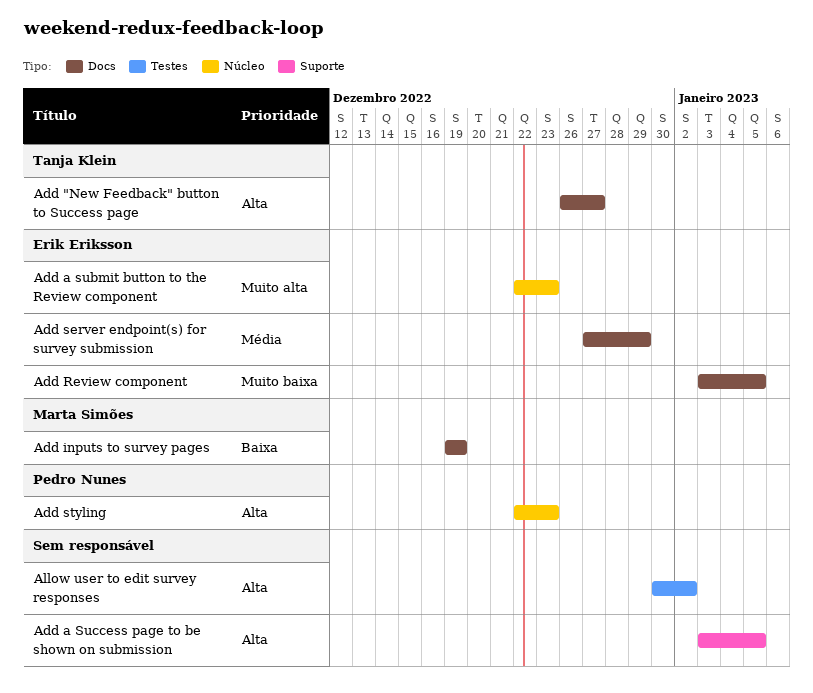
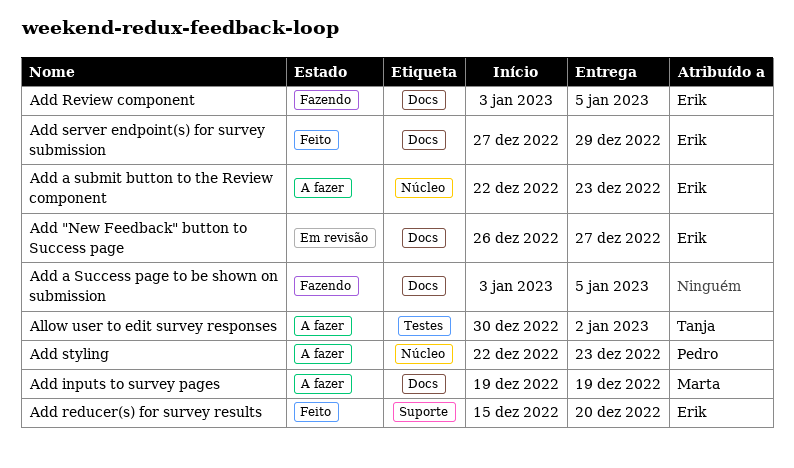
Add "New Feedback" button to Success page, owner: Tanja Klein -> Erik Eriksson
Add a Success page to be shown on submission, label: Suporte -> Docs
Add reducer(s) for survey results: none -> present
Allow user to edit survey responses, owner: none -> Tanja Klein

